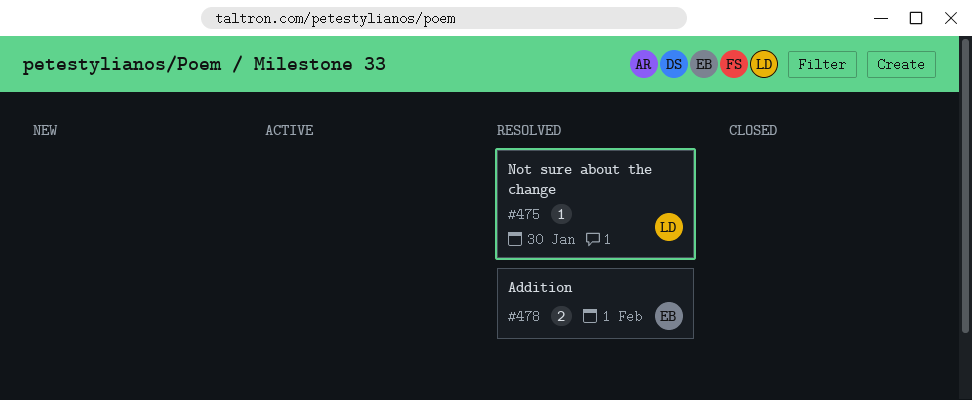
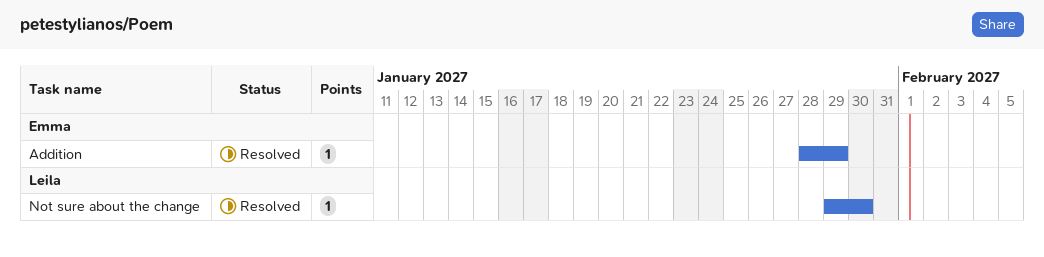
Addition, estimate: 2 -> 1
Addition, due: Feb 1 -> Jan 29

